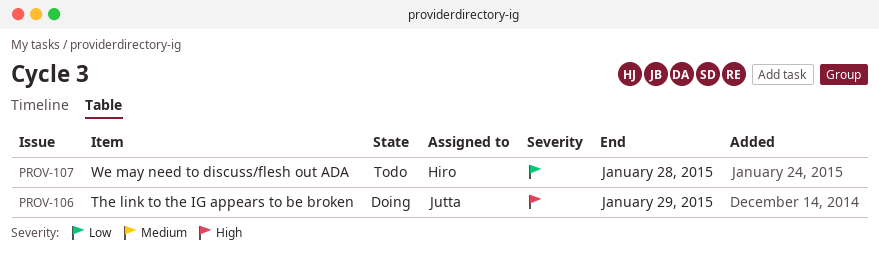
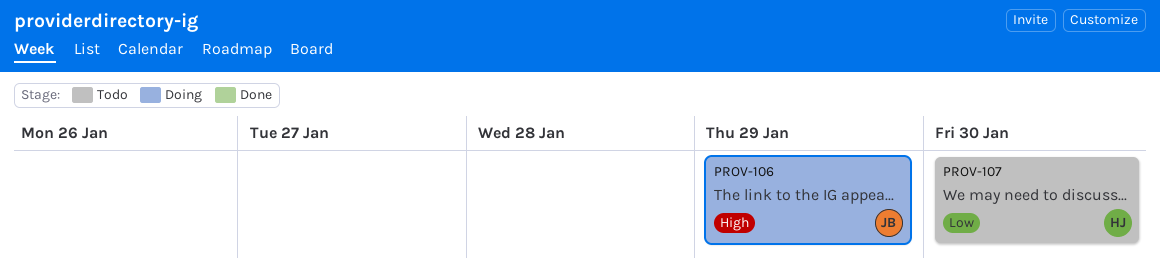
PROV-107, due: Jan 28 -> Jan 30

